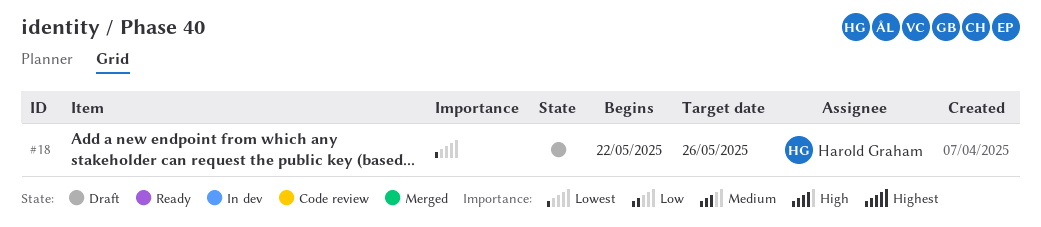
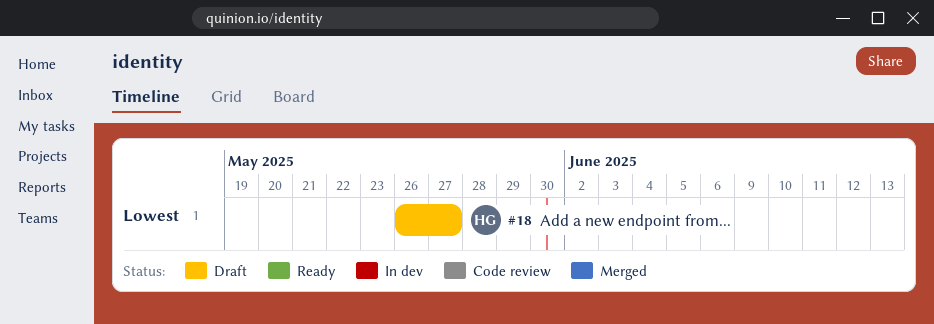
#18, start: May 22 -> May 26
#18, due: May 26 -> May 27

